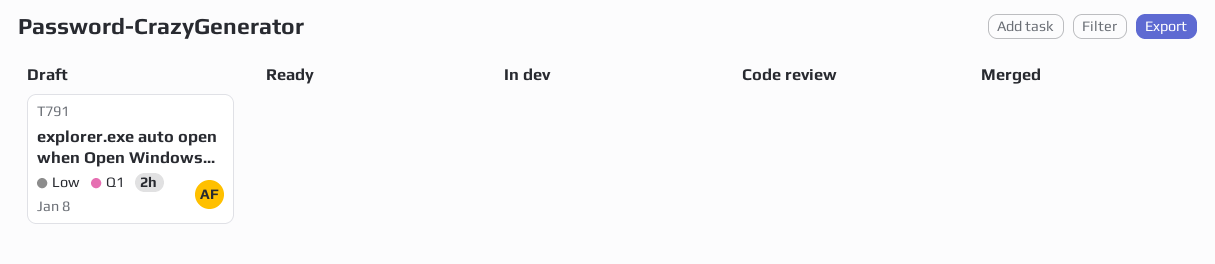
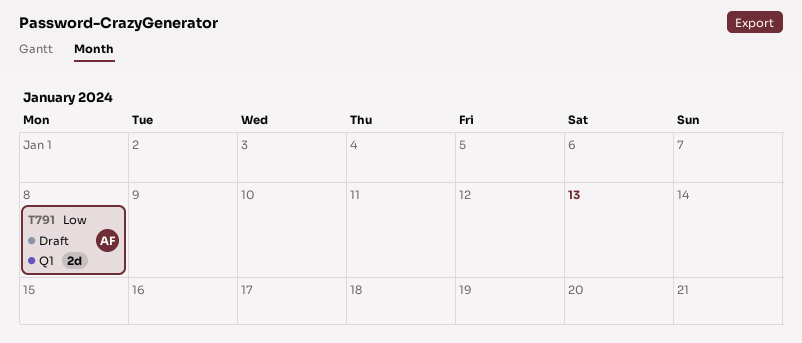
T791, estimate: 2h -> 2d

